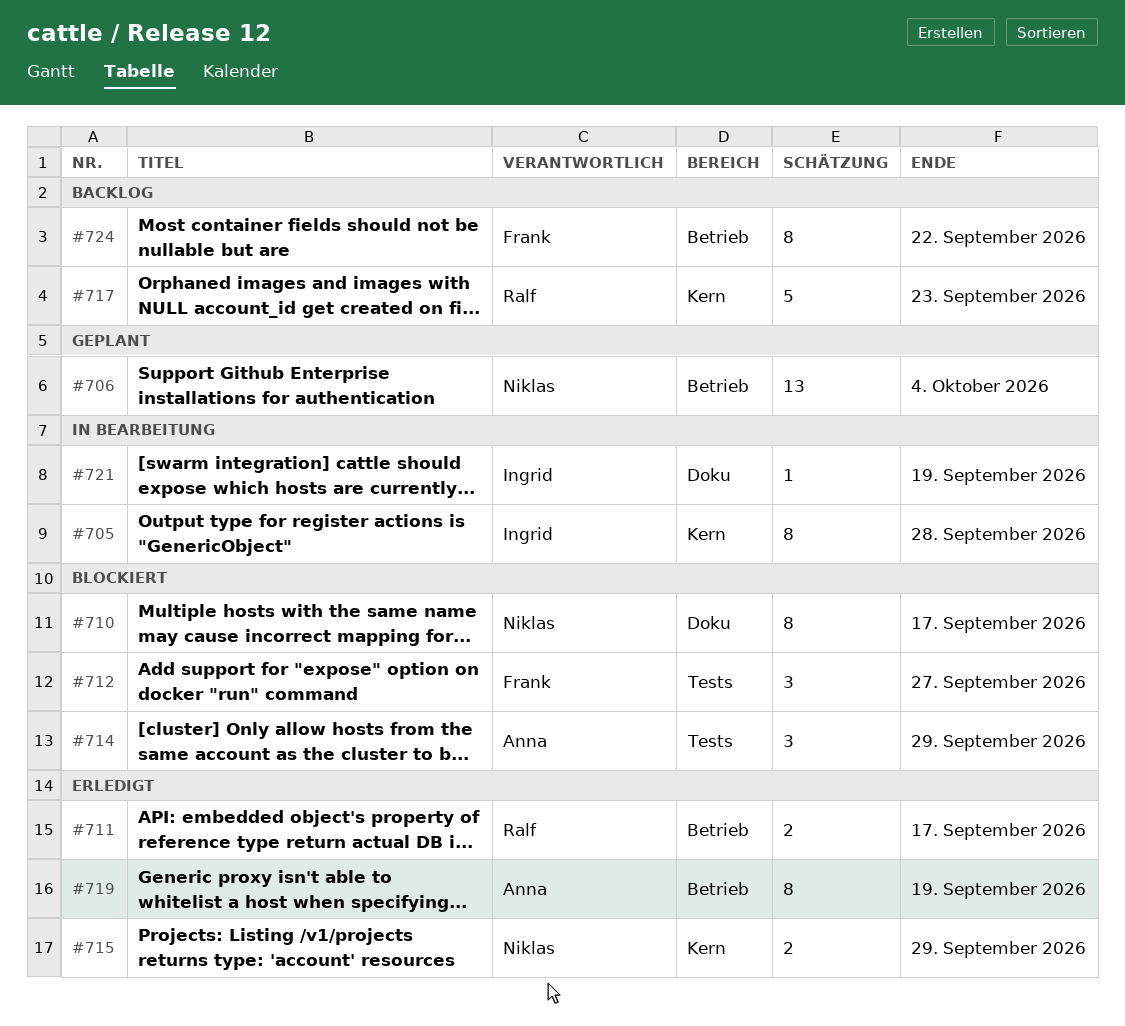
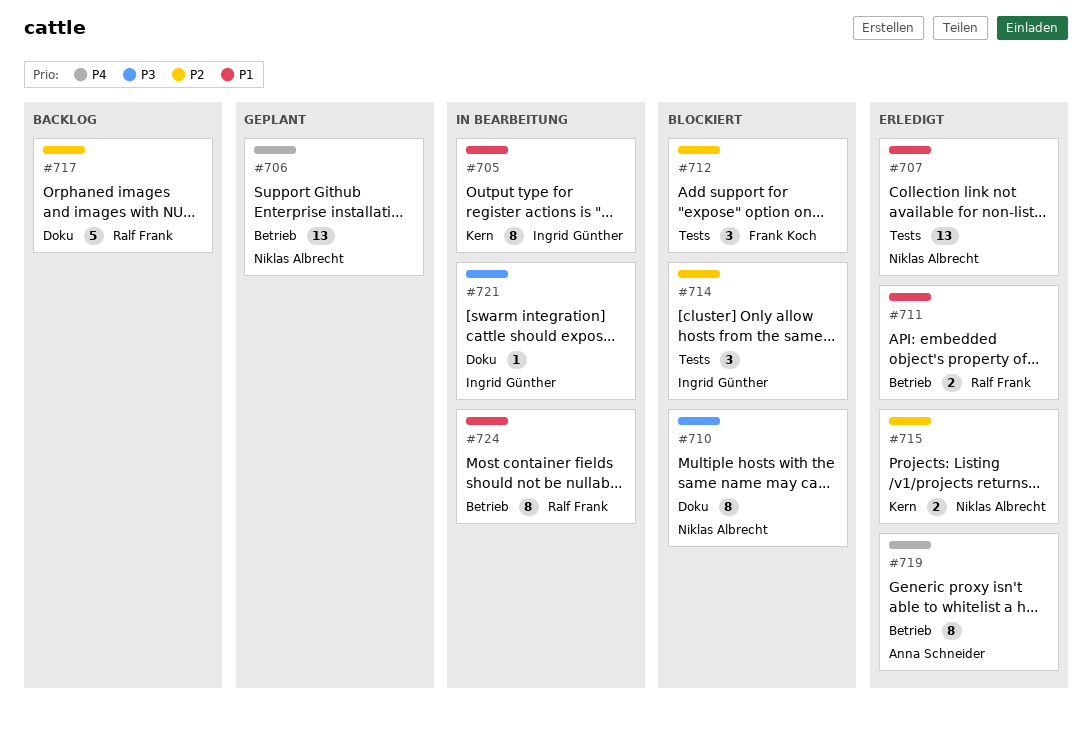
#707: none -> present
#714, owner: Anna Schneider -> Ingrid Günther
#717, label: Kern -> Doku
#724, status: Backlog -> In Bearbeitung
#724, owner: Frank Koch -> Ralf Frank

